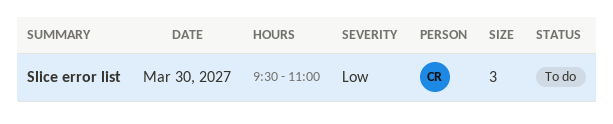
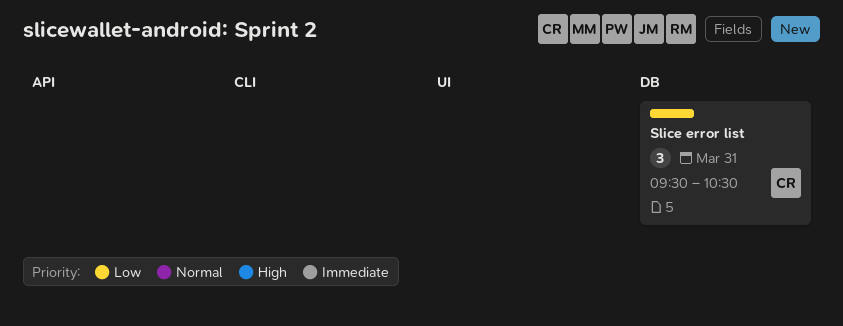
Slice error list, day: Mar 30 -> Mar 31
Slice error list, ends: 11:00 -> 10:30

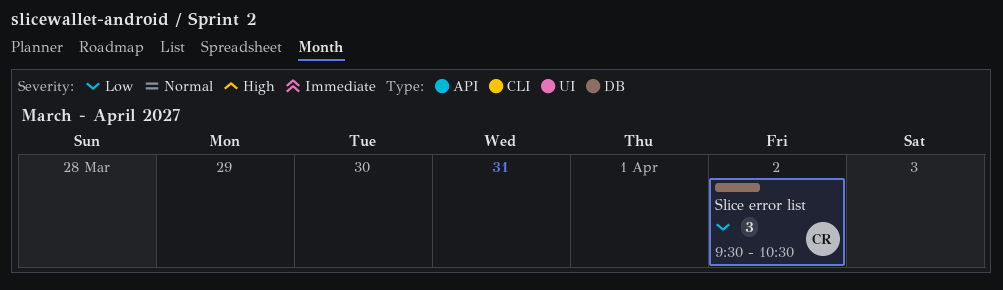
Slice error list, day: Mar 31 -> Apr 2

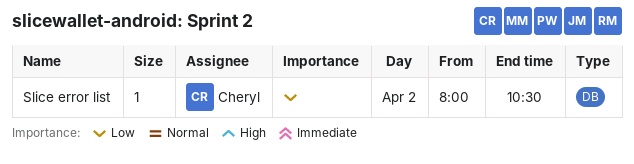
Slice error list, estimate: 3 -> 1
Slice error list, begins: 09:30 -> 08:00

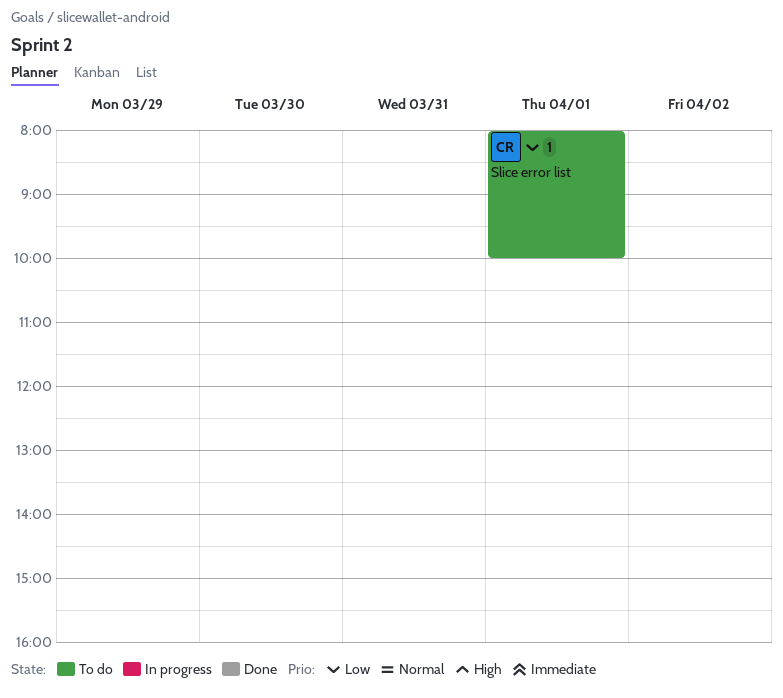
Slice error list, day: Apr 2 -> Apr 1
Slice error list, ends: 10:30 -> 10:00

